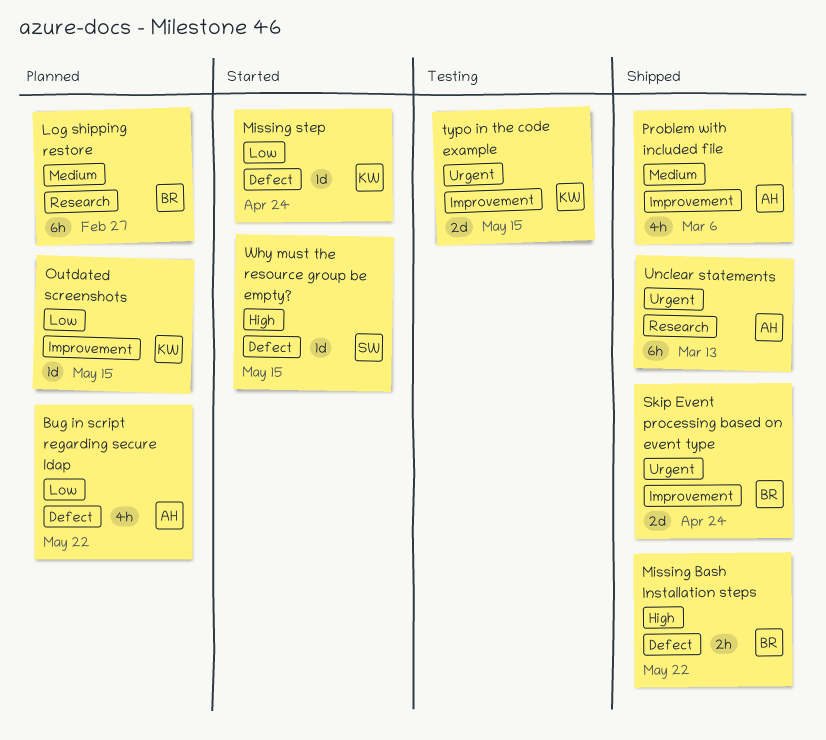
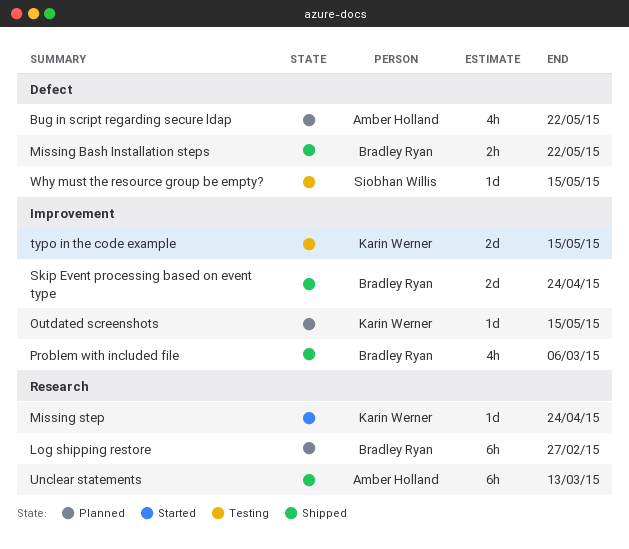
Missing step, label: Defect -> Research
Problem with included file, owner: Amber Holland -> Bradley Ryan
Why must the resource group be empty?, status: Started -> Testing

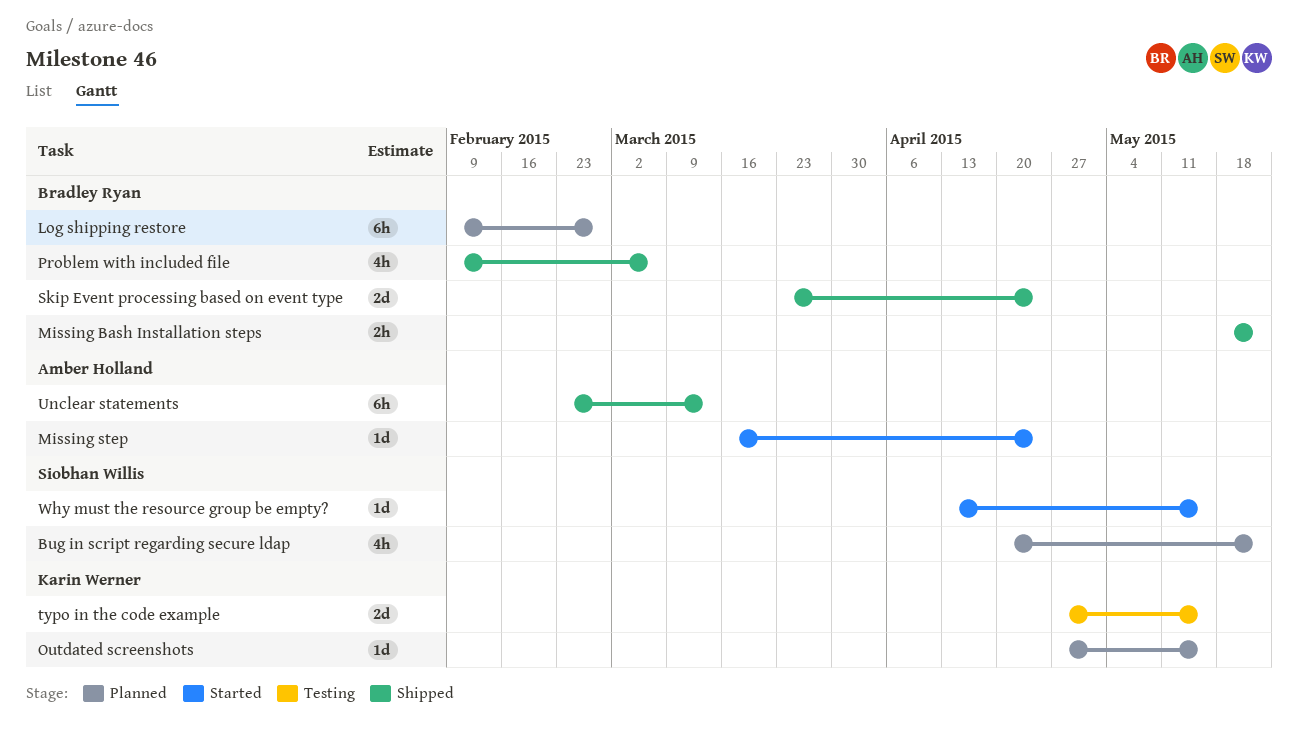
Bug in script regarding secure ldap, owner: Amber Holland -> Siobhan Willis
Missing step, owner: Karin Werner -> Amber Holland
Why must the resource group be empty?, status: Testing -> Started

